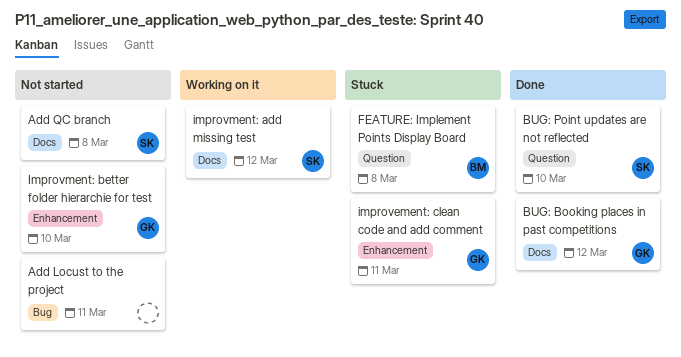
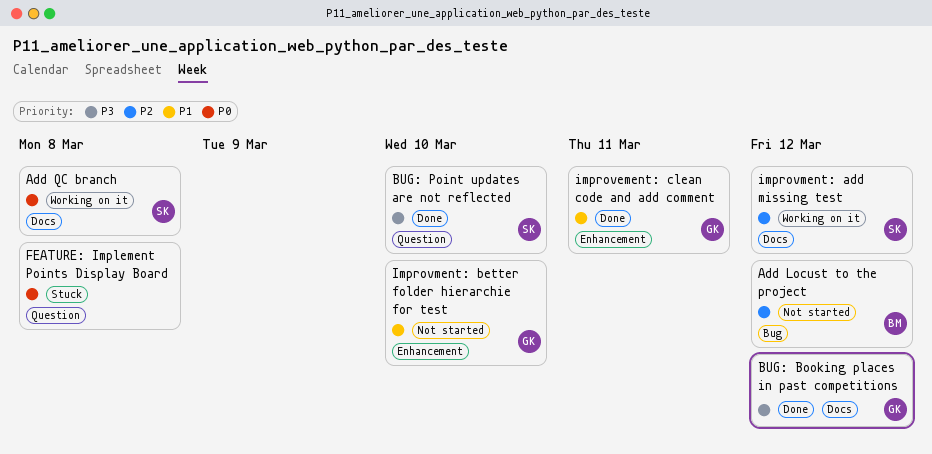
Add Locust to the project, owner: none -> BM
Add Locust to the project, due: Mar 11 -> Mar 12
Add QC branch, status: Not started -> Working on it
FEATURE: Implement Points Display Board, owner: BM -> none
improvement: clean code and add comment, status: Stuck -> Done

